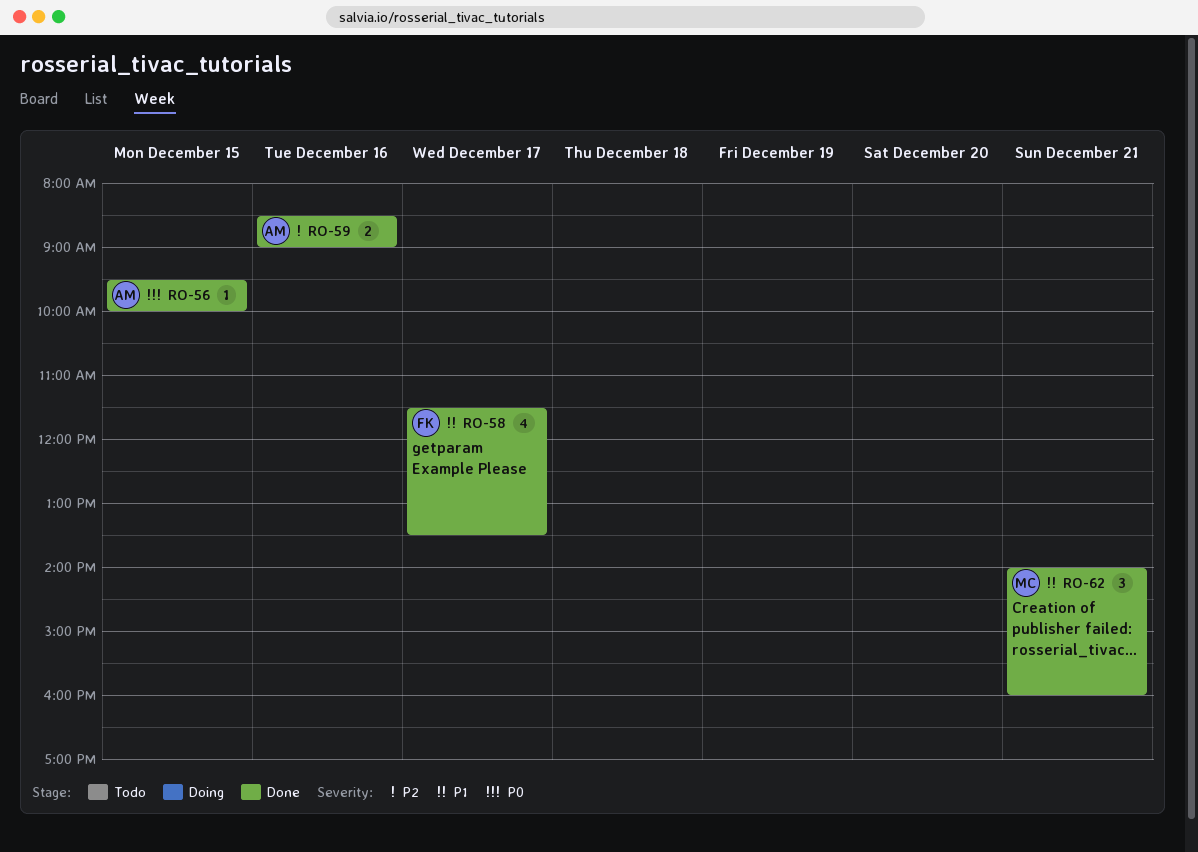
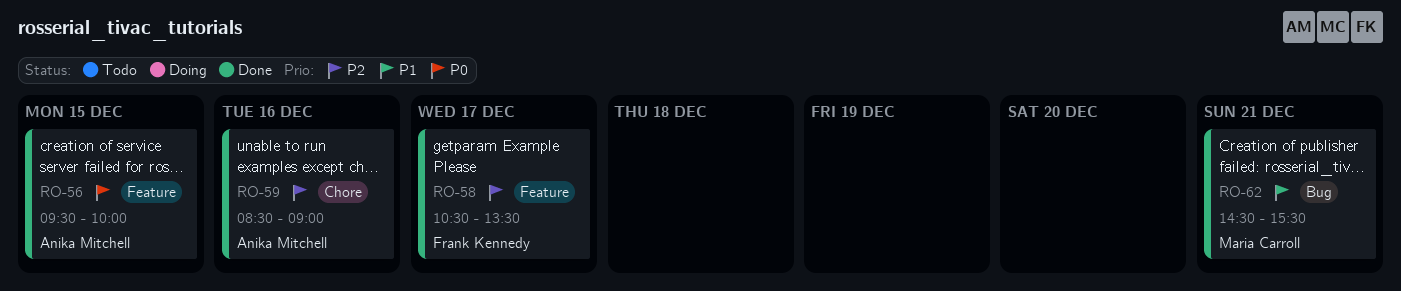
RO-58, priority: P1 -> P2
RO-58, begins: 11:30 -> 10:30
RO-62, begins: 14:00 -> 14:30
RO-62, ends: 16:00 -> 15:30

